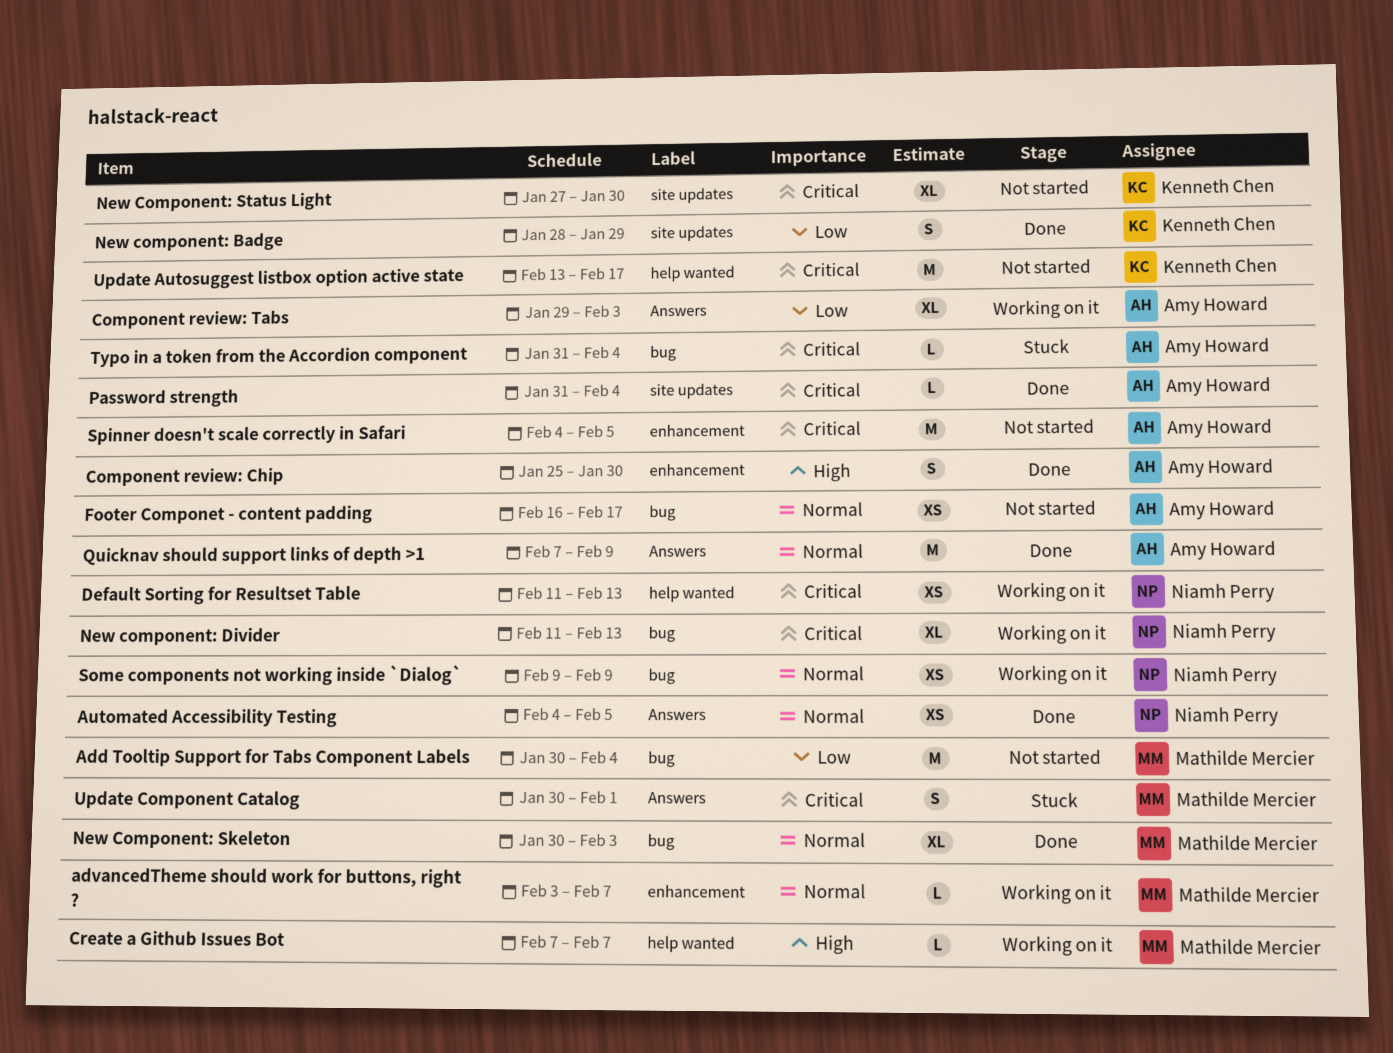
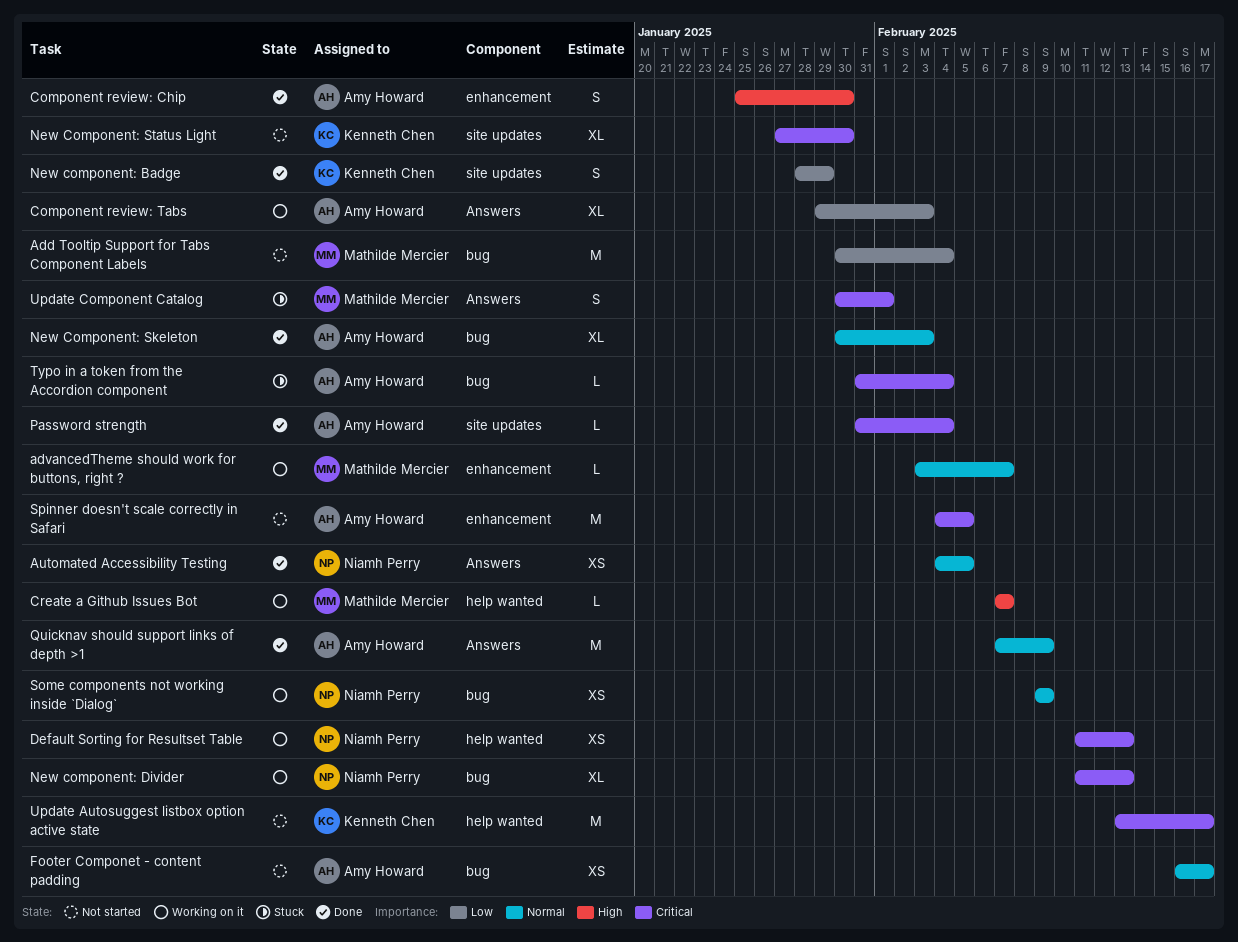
New Component: Skeleton, owner: Mathilde Mercier -> Amy Howard

